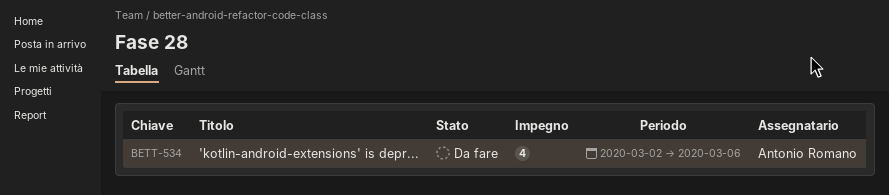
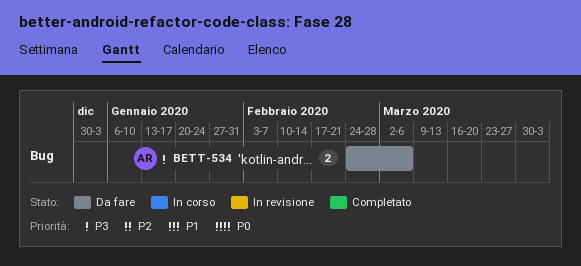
BETT-534, estimate: 4 -> 2
BETT-534, start: Mar 2 -> Feb 24

